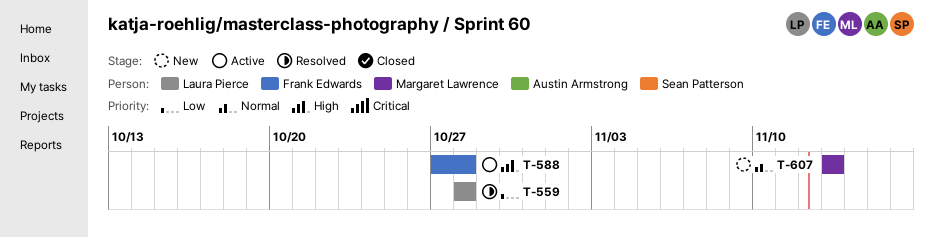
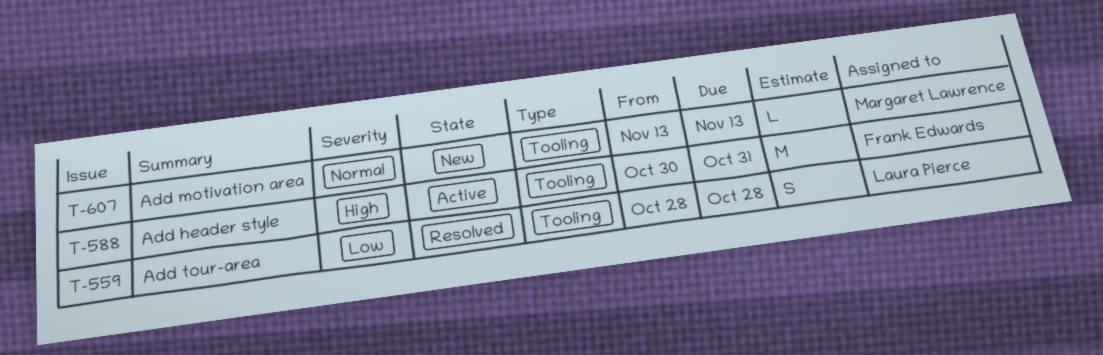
T-588, start: Oct 27 -> Oct 30
T-588, due: Oct 28 -> Oct 31

